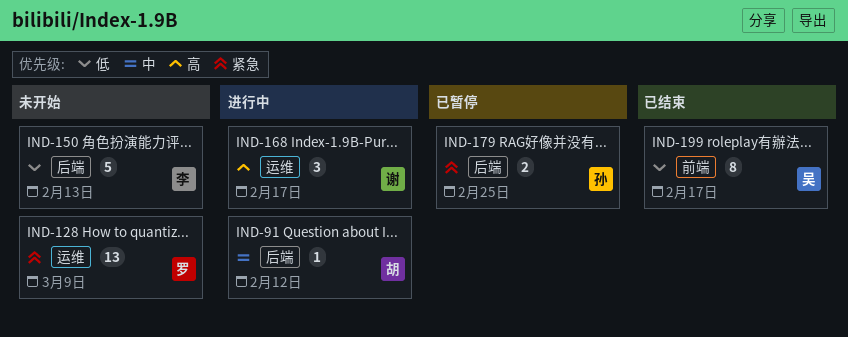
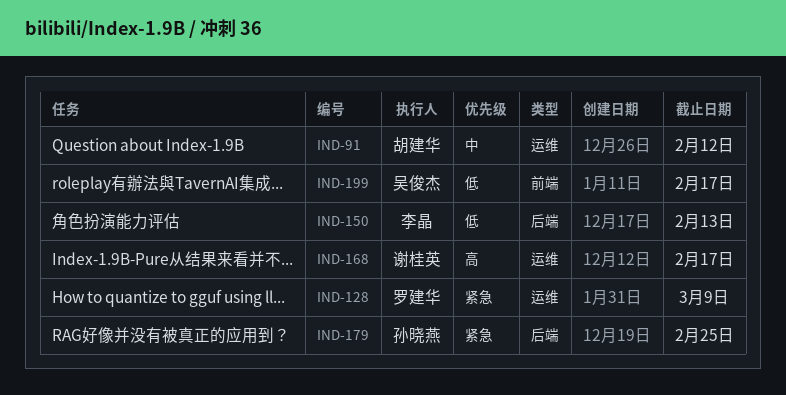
IND-91, label: 后端 -> 运维

